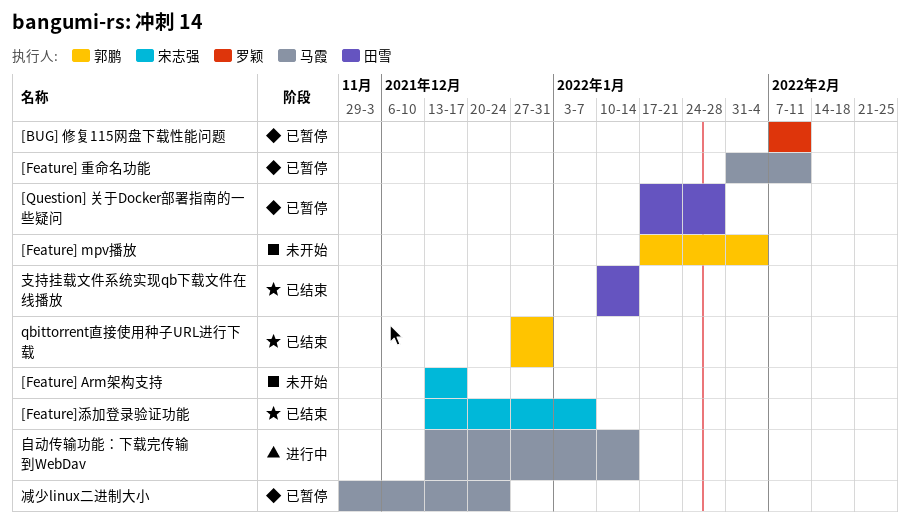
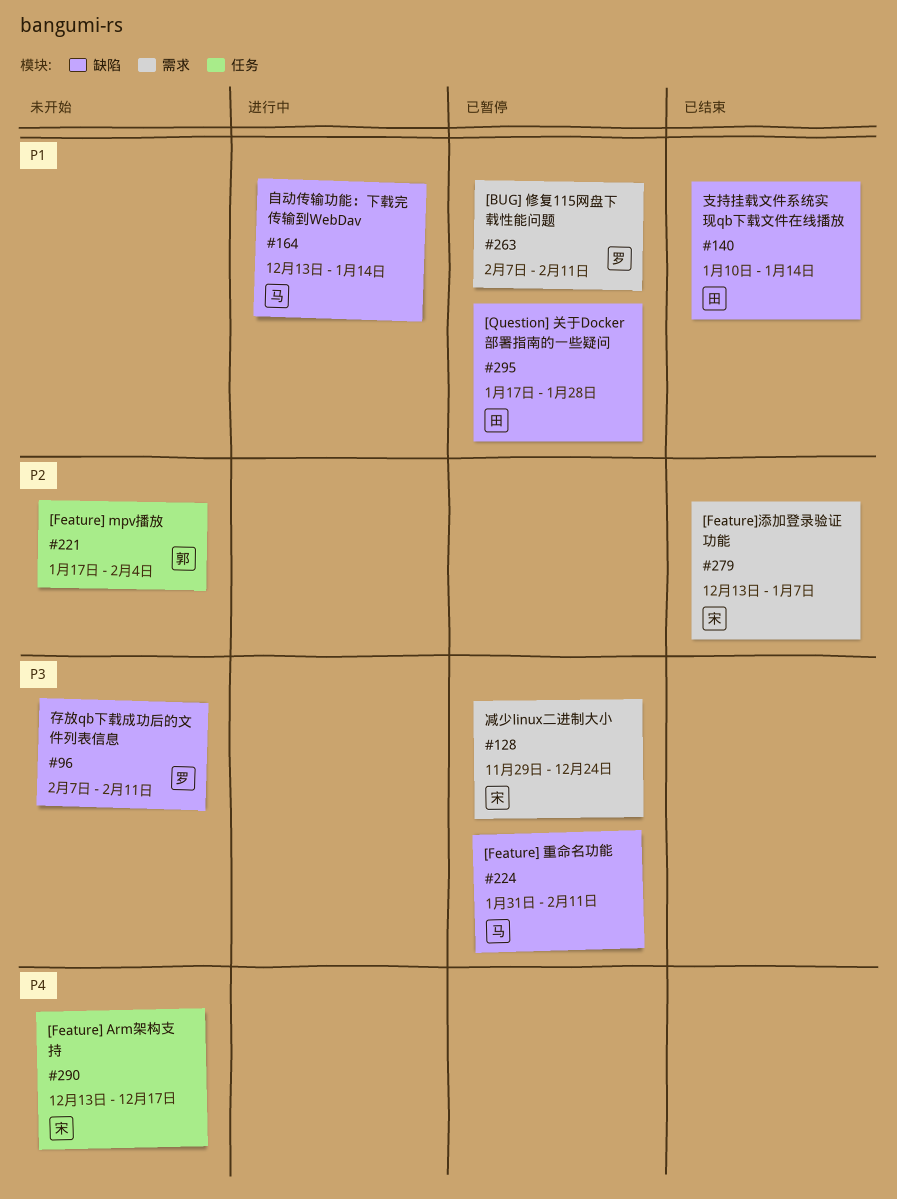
qbittorrent直接使用种子URL进行下载: present -> none
减少linux二进制大小, owner: 马霞 -> 宋志强
存放qb下载成功后的文件列表信息: none -> present

